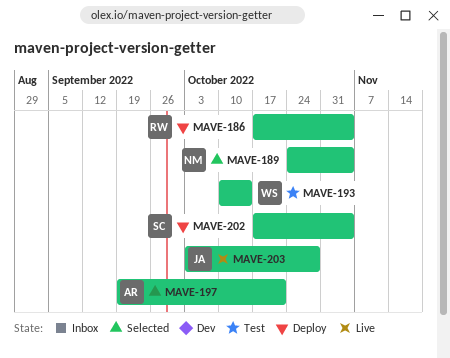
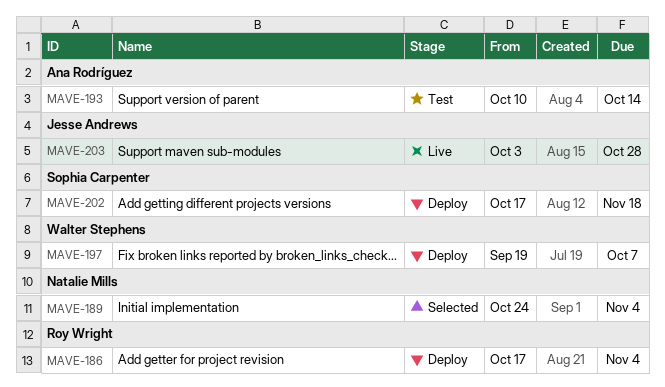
MAVE-193, owner: Walter Stephens -> Ana Rodríguez
MAVE-197, status: Selected -> Deploy
MAVE-197, owner: Ana Rodríguez -> Walter Stephens
MAVE-197, due: Oct 21 -> Oct 7
MAVE-202, due: Nov 4 -> Nov 18

